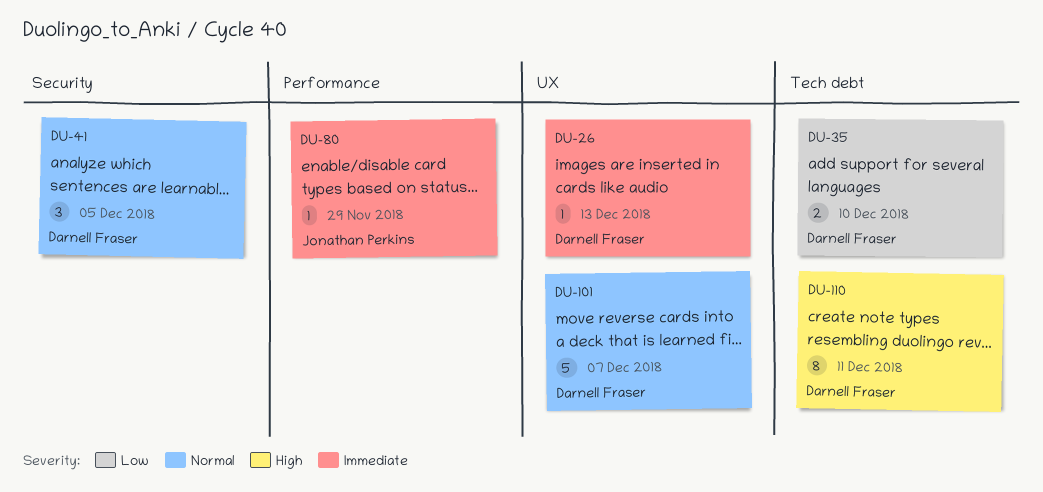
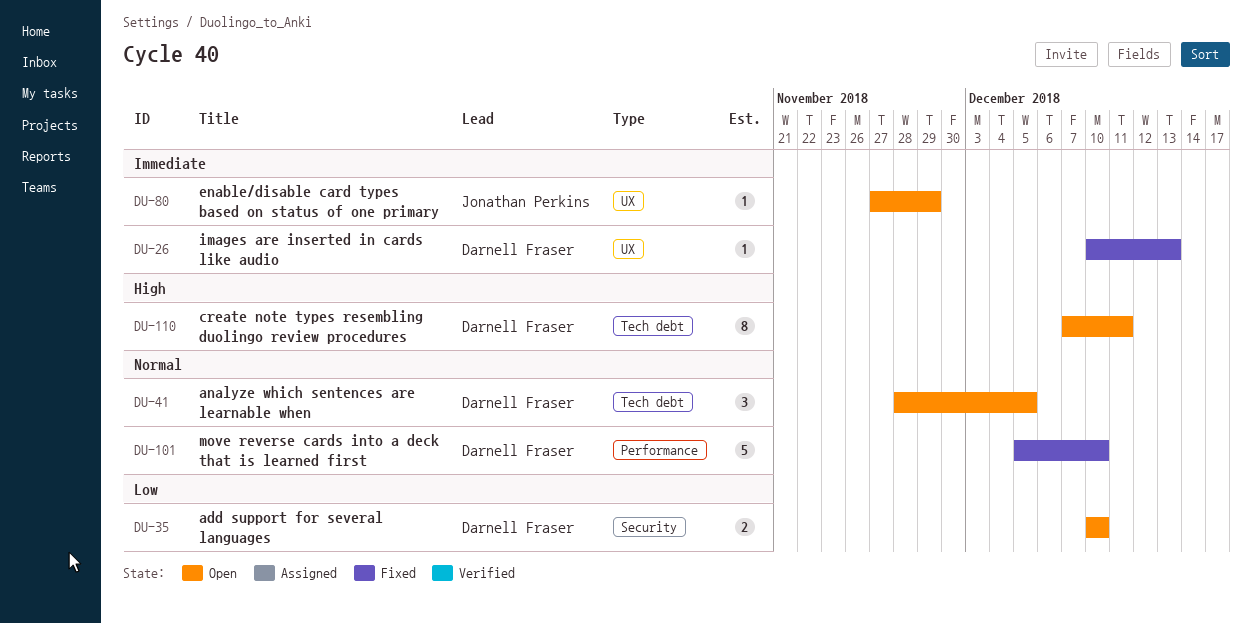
DU-35, label: Tech debt -> Security
DU-41, label: Security -> Tech debt
DU-80, label: Performance -> UX
DU-101, label: UX -> Performance
DU-101, due: Dec 7 -> Dec 10

